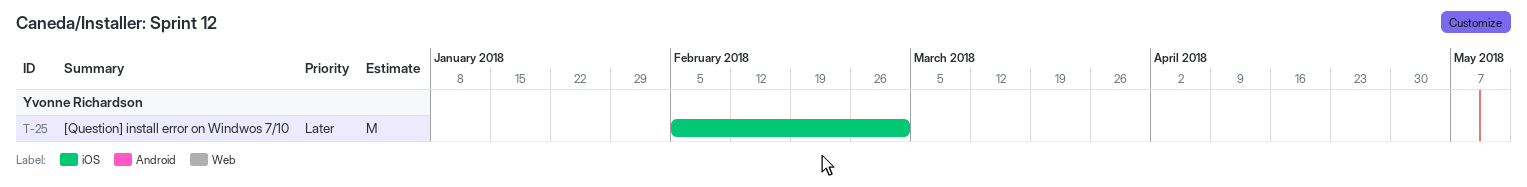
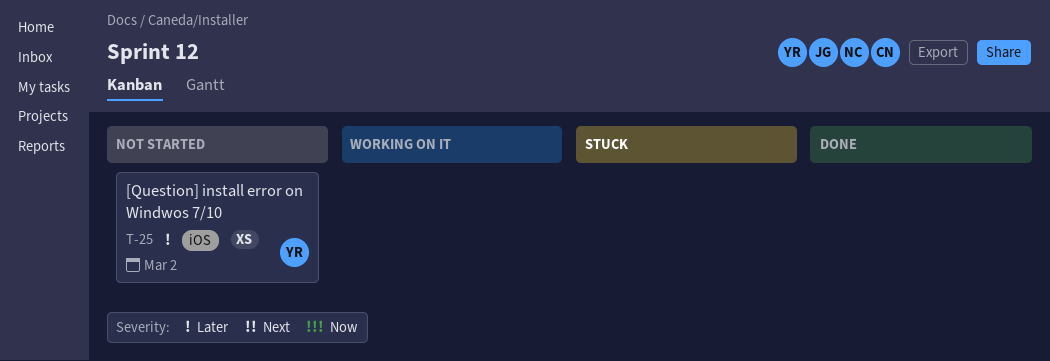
T-25, estimate: M -> XS

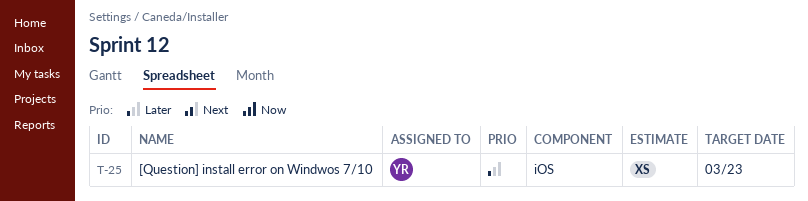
T-25, due: Mar 2 -> Mar 23

